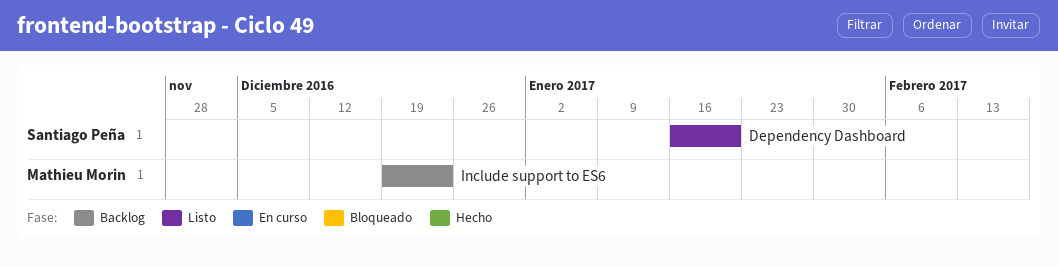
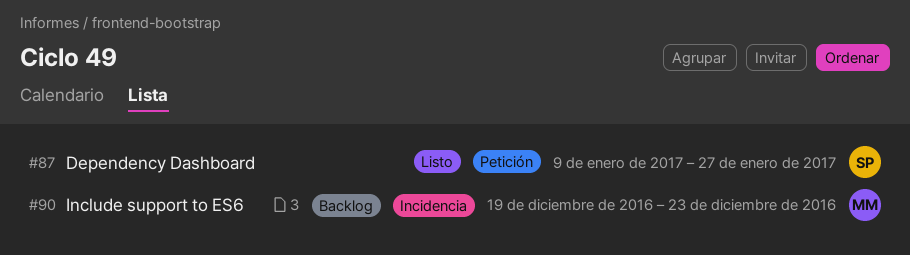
Dependency Dashboard, start: Jan 16 -> Jan 9
Dependency Dashboard, due: Jan 20 -> Jan 27

